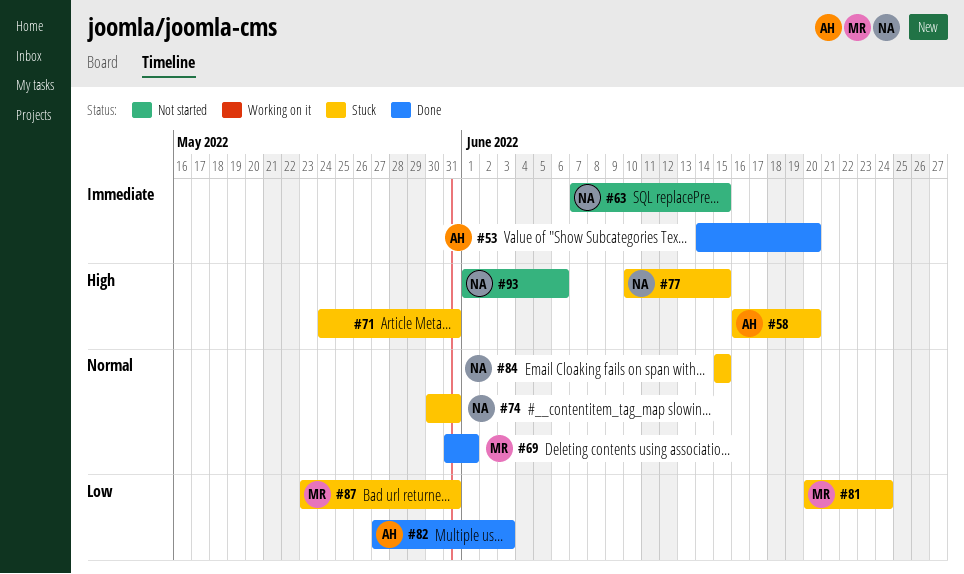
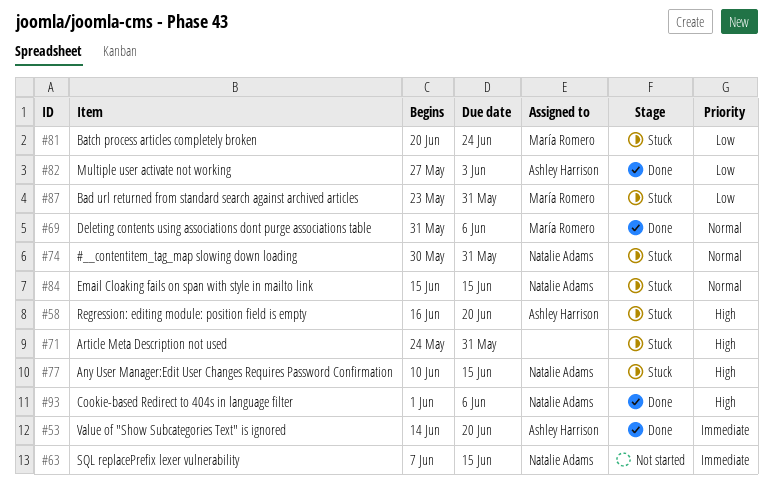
#69, due: Jun 1 -> Jun 6
#93, status: Not started -> Done

